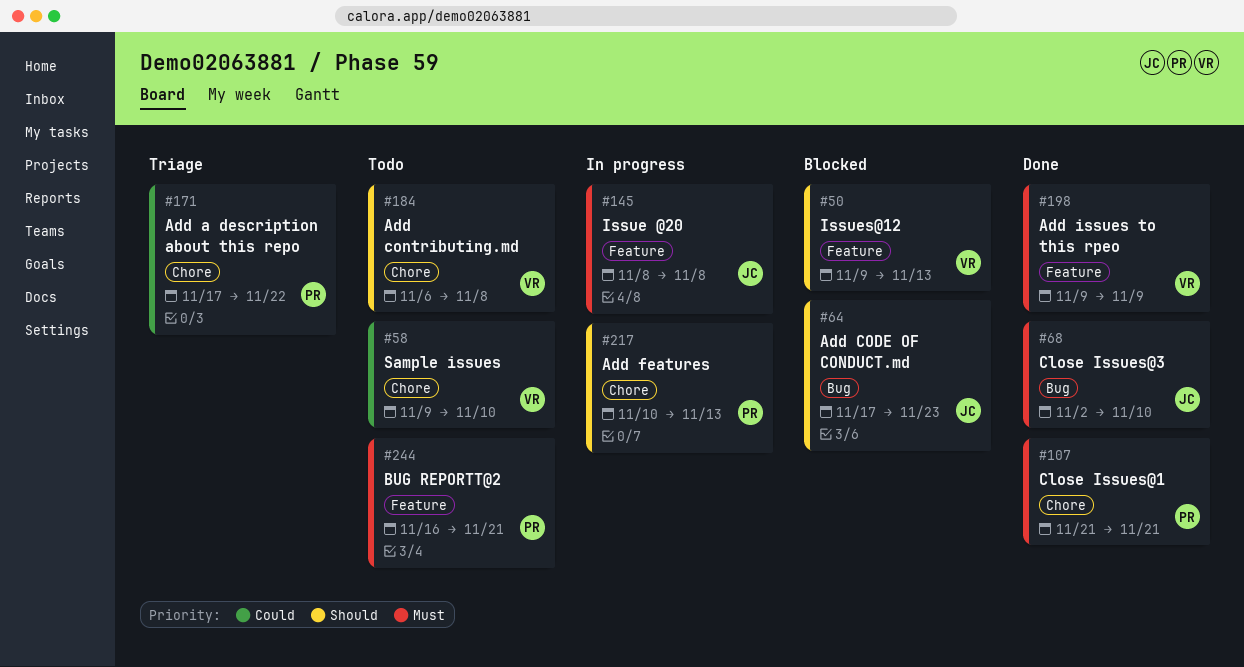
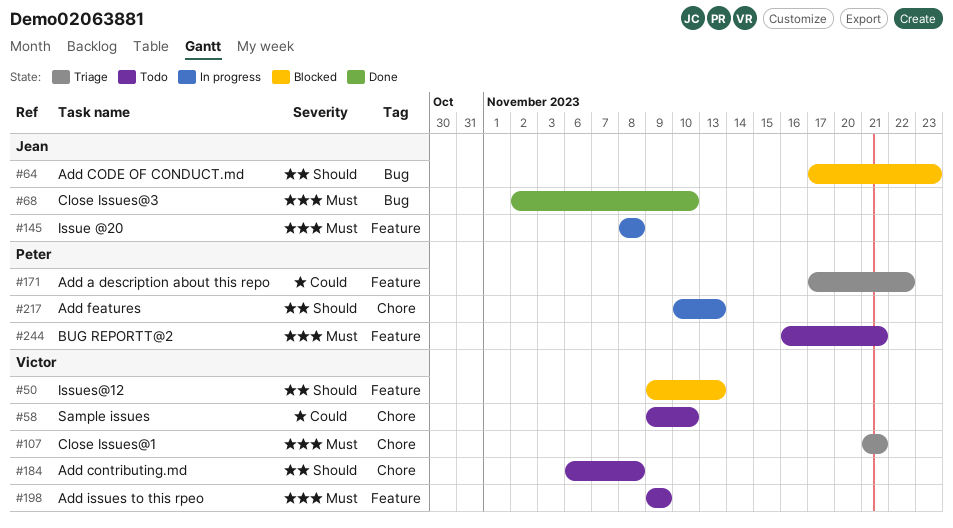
#107, status: Done -> Triage
#107, owner: Peter -> Victor
#171, label: Chore -> Feature
#198, status: Done -> Todo

